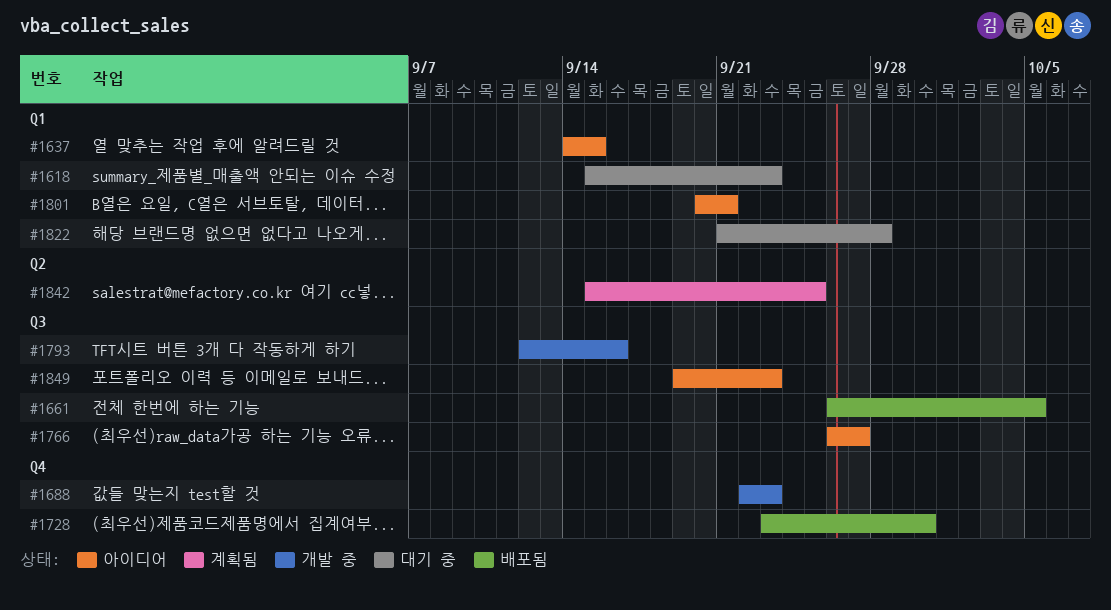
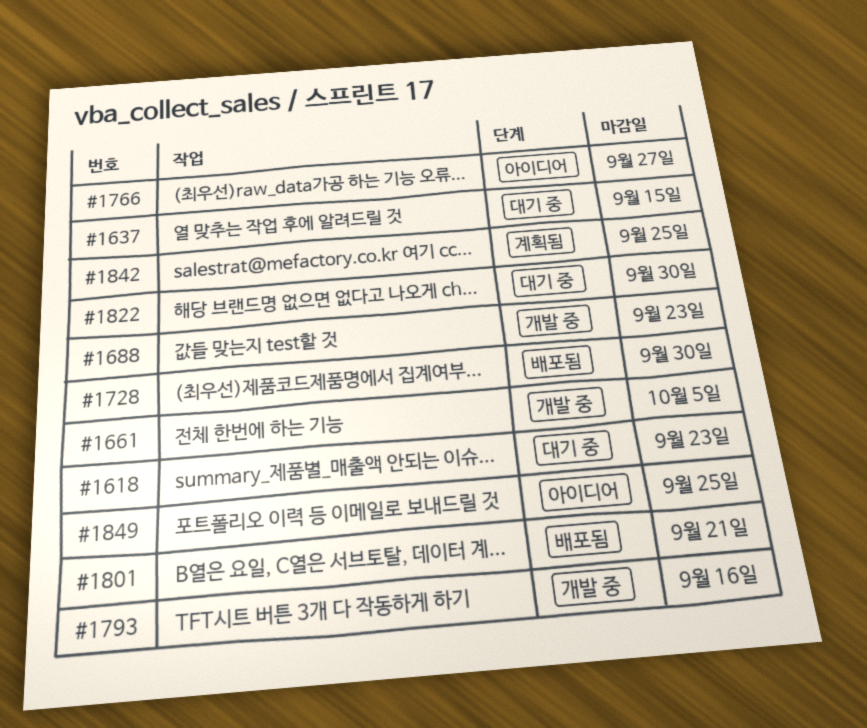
#1637, status: 아이디어 -> 대기 중
#1661, status: 배포됨 -> 개발 중
#1801, status: 아이디어 -> 배포됨
#1822, due: Sep 28 -> Sep 30
#1849, due: Sep 23 -> Sep 25

